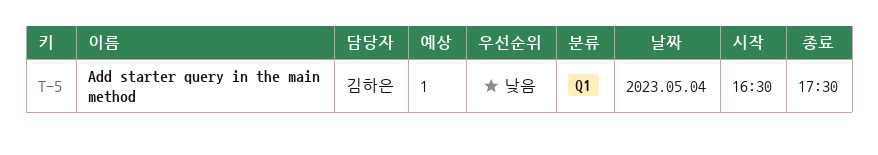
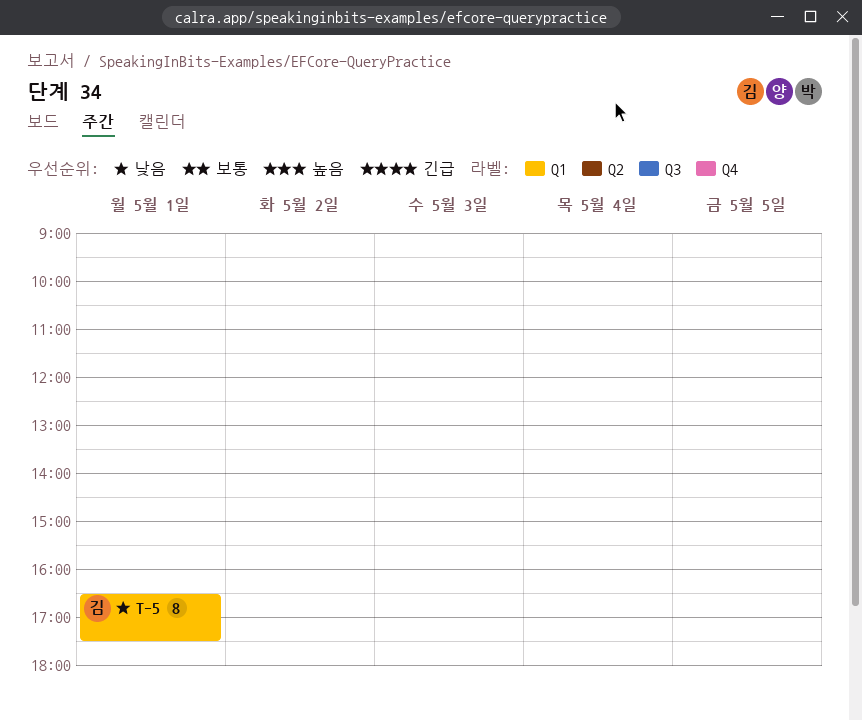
T-5, estimate: 1 -> 8
T-5, day: May 4 -> May 1

